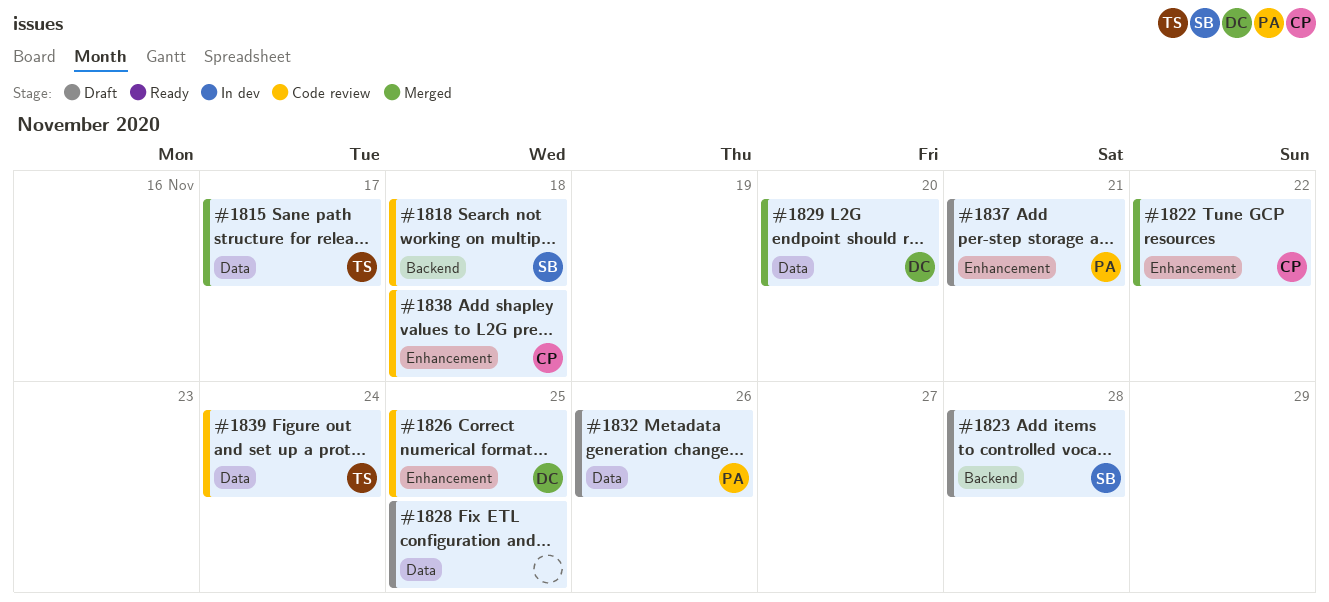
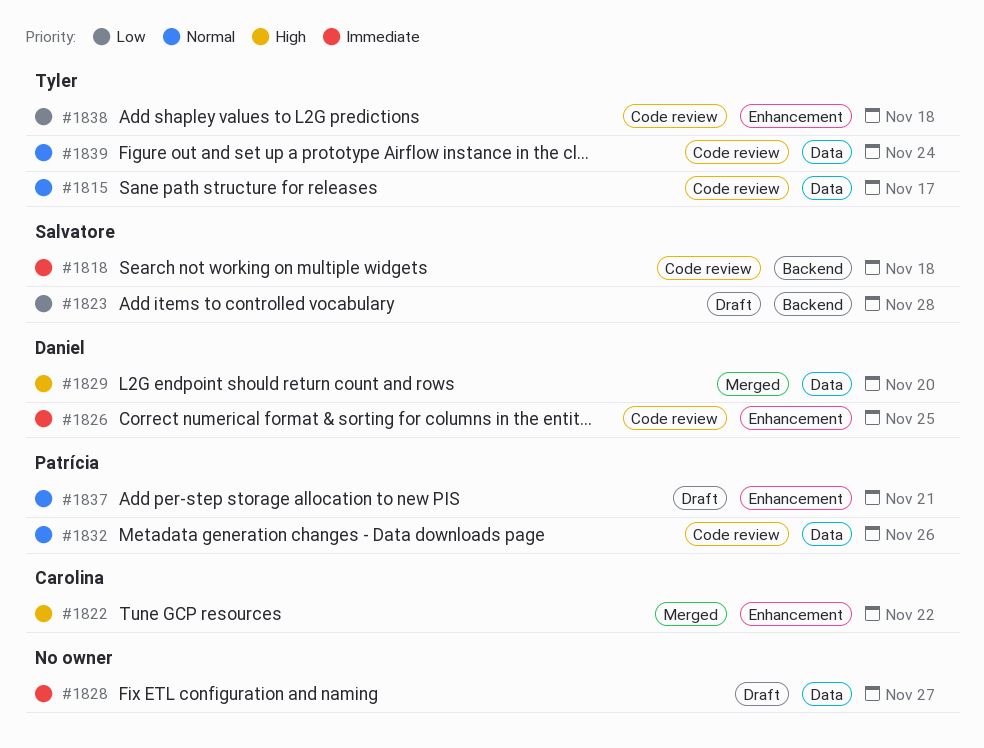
#1815, status: Merged -> Code review
#1828, due: Nov 25 -> Nov 27
#1832, status: Draft -> Code review
#1838, owner: Carolina -> Tyler

